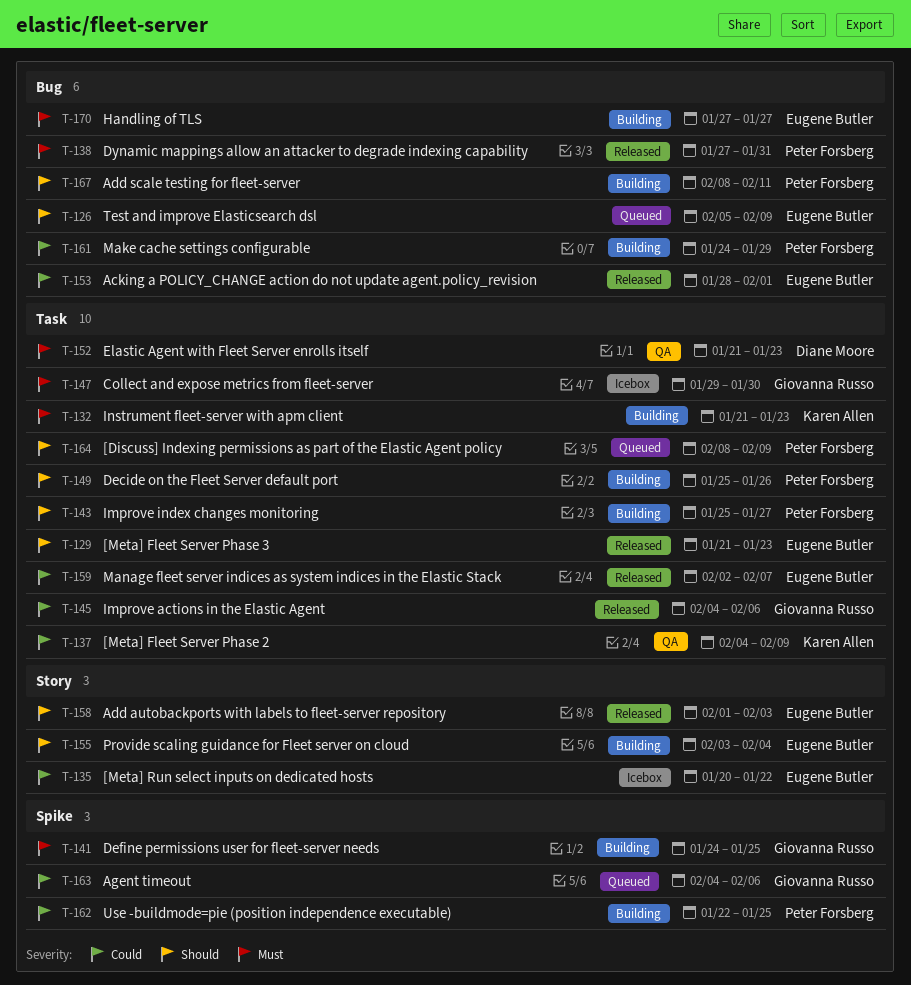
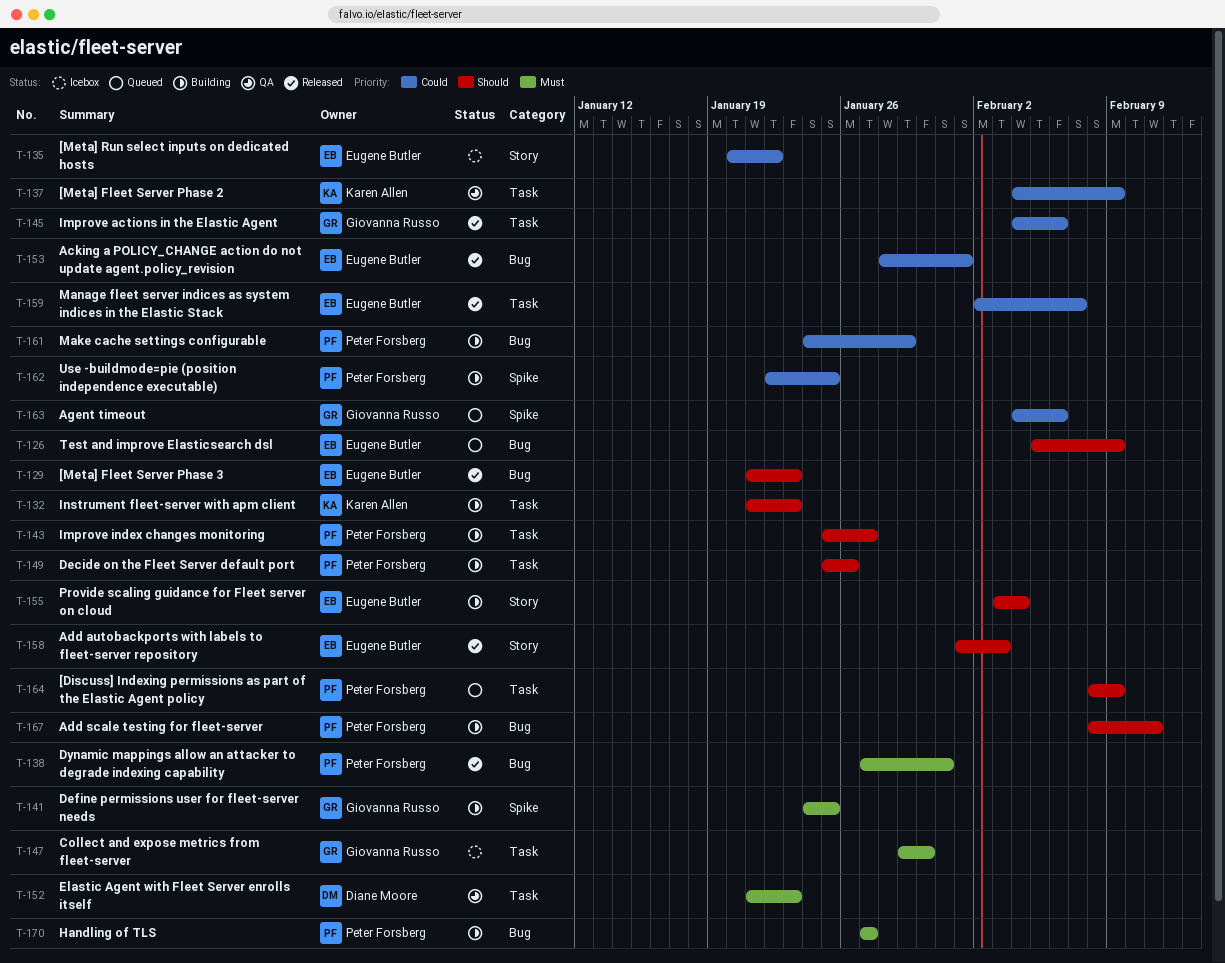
T-129, label: Task -> Bug
T-132, priority: Must -> Should
T-170, owner: Eugene Butler -> Peter Forsberg

